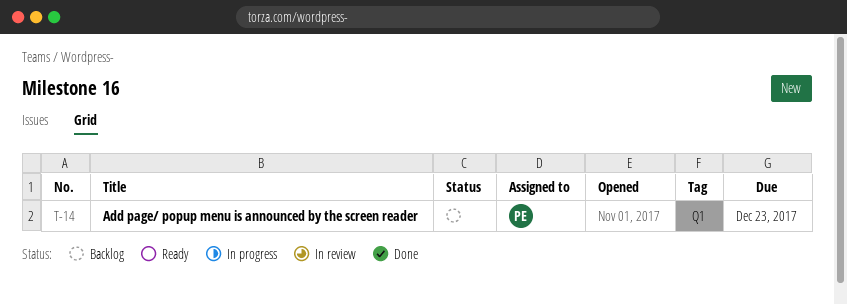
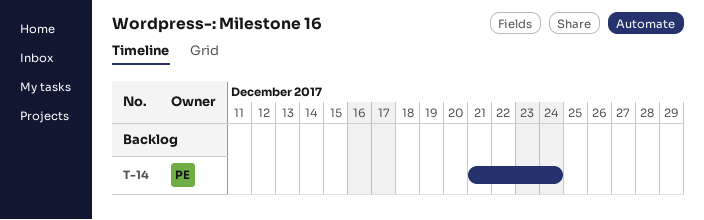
T-14, due: Dec 23 -> Dec 24

